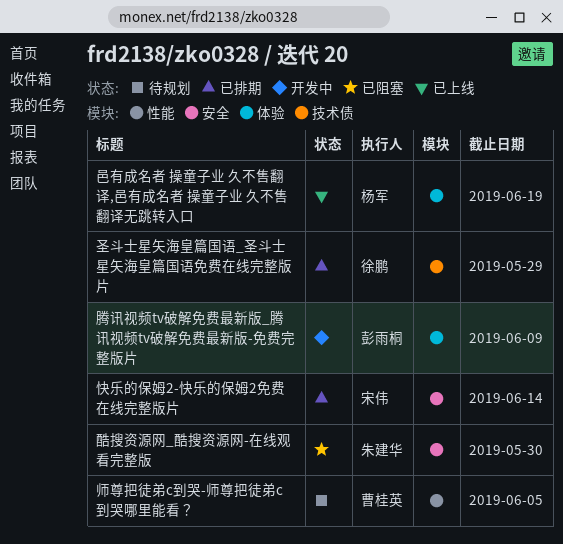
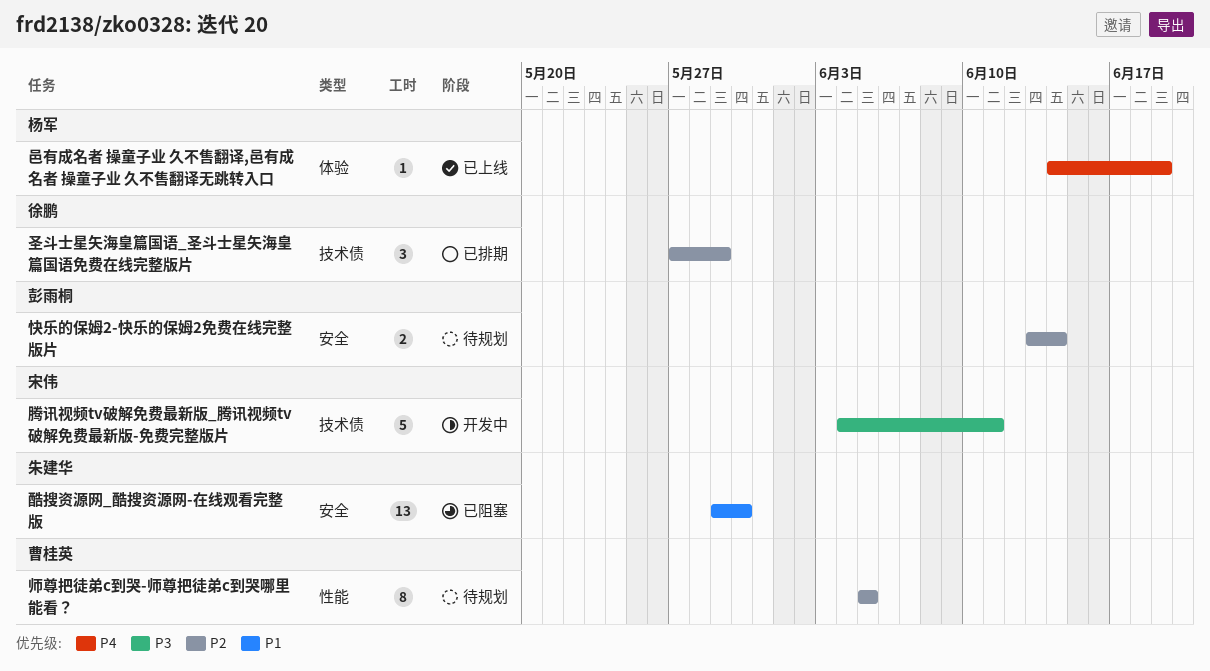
快乐的保姆2-快乐的保姆2免费在线完整版片, status: 已排期 -> 待规划
快乐的保姆2-快乐的保姆2免费在线完整版片, owner: 宋伟 -> 彭雨桐
腾讯视频tv破解免费最新版_腾讯视频tv破解免费最新版-免费完整版片, owner: 彭雨桐 -> 宋伟
腾讯视频tv破解免费最新版_腾讯视频tv破解免费最新版-免费完整版片, label: 体验 -> 技术债
腾讯视频tv破解免费最新版_腾讯视频tv破解免费最新版-免费完整版片, due: Jun 9 -> Jun 11

